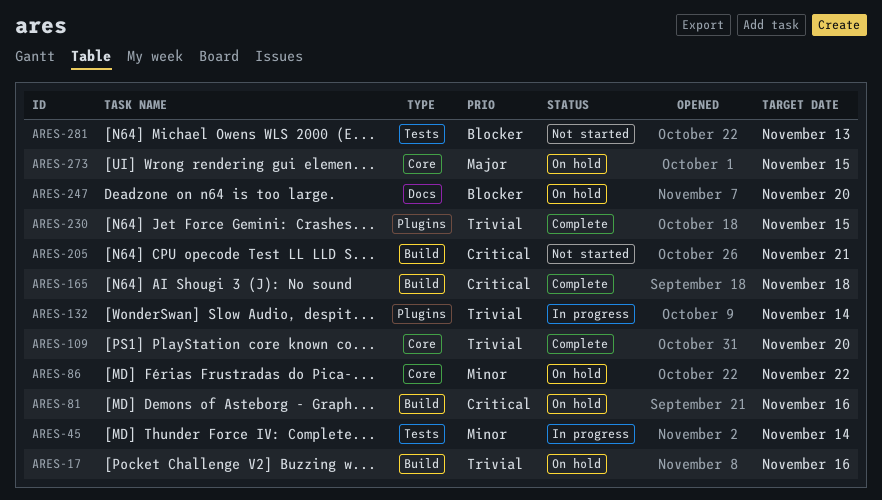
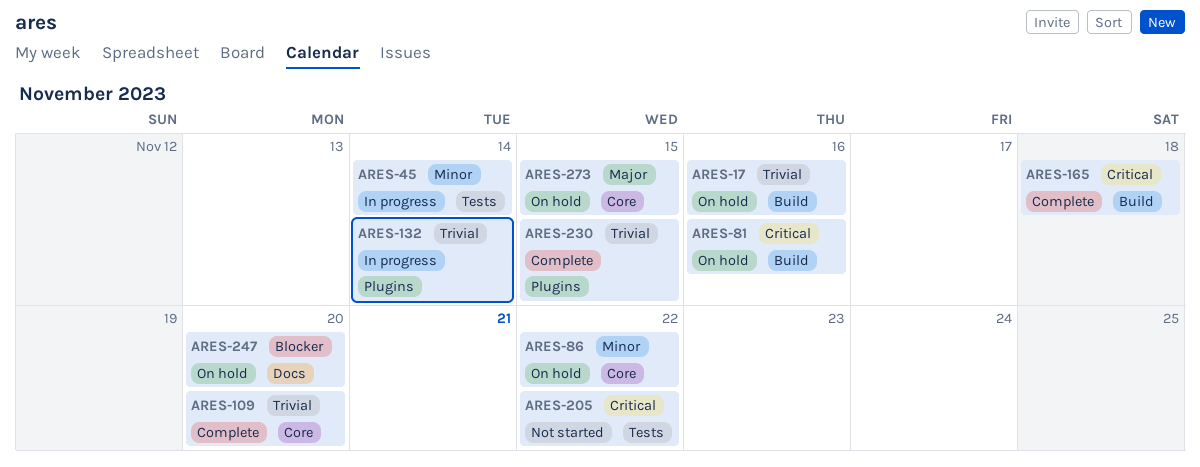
ARES-205, label: Build -> Tests
ARES-205, due: Nov 21 -> Nov 22
ARES-281: present -> none

